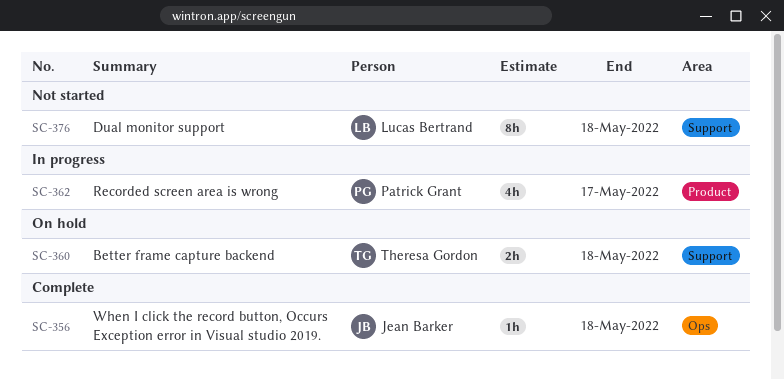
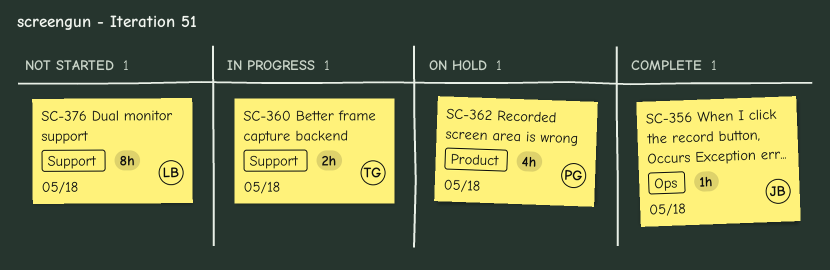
SC-360, status: On hold -> In progress
SC-362, status: In progress -> On hold
SC-362, due: May 17 -> May 18

